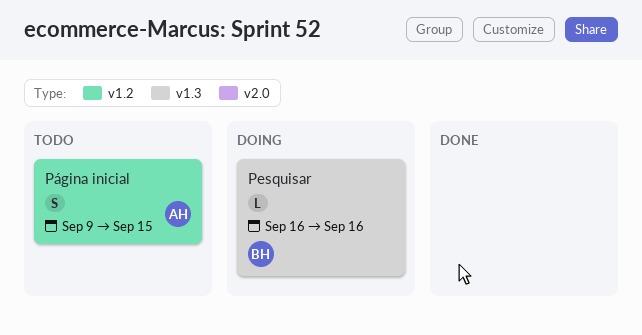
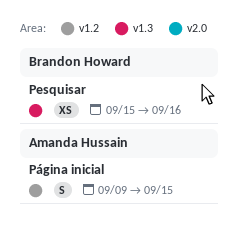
Pesquisar, estimate: L -> XS
Pesquisar, start: Sep 16 -> Sep 15

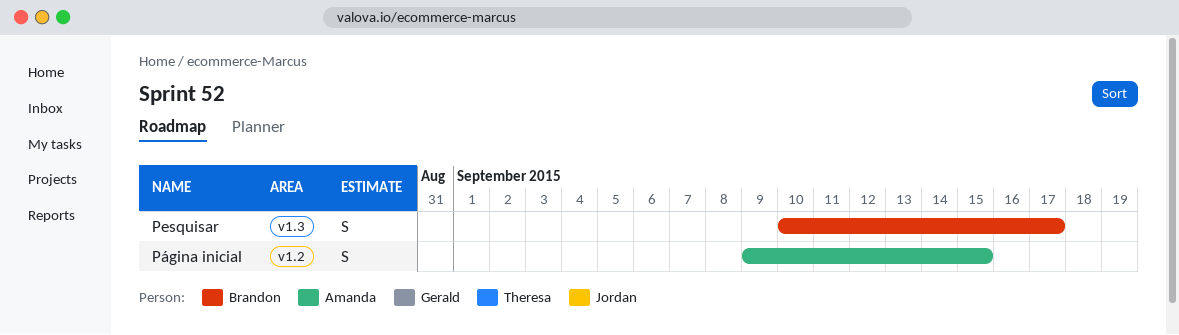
Pesquisar, estimate: XS -> S
Pesquisar, start: Sep 15 -> Sep 10
Pesquisar, due: Sep 16 -> Sep 17

